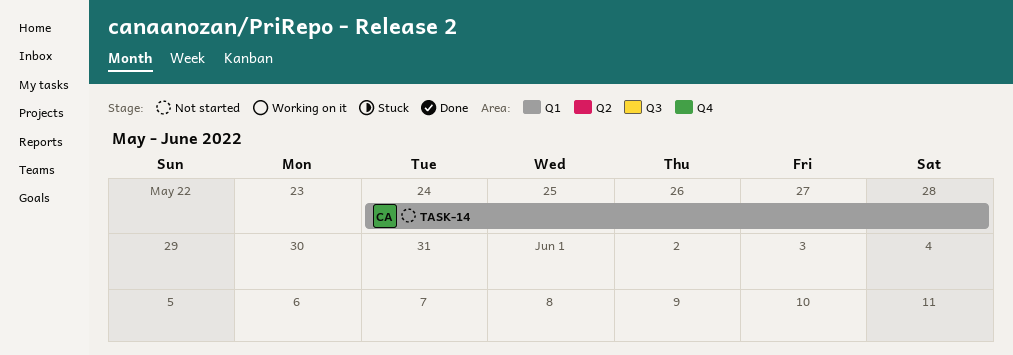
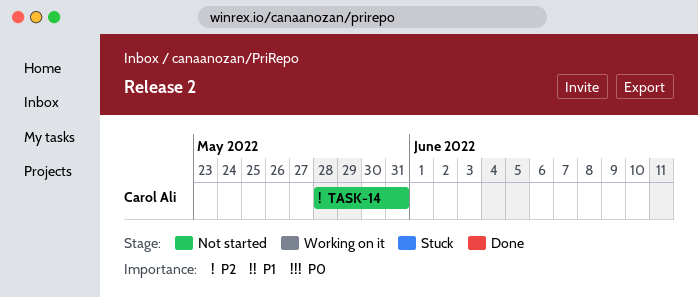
TASK-14, start: May 24 -> May 28
TASK-14, due: May 28 -> May 31

